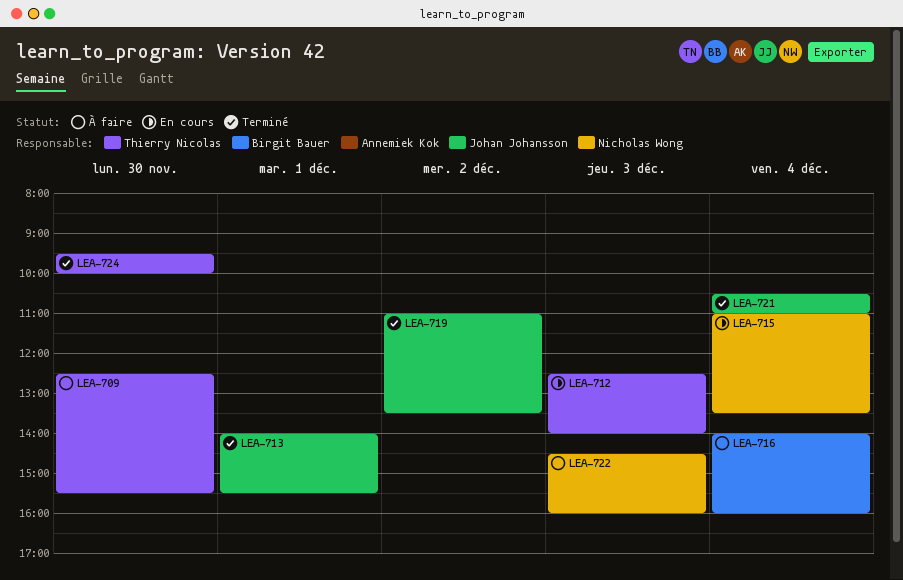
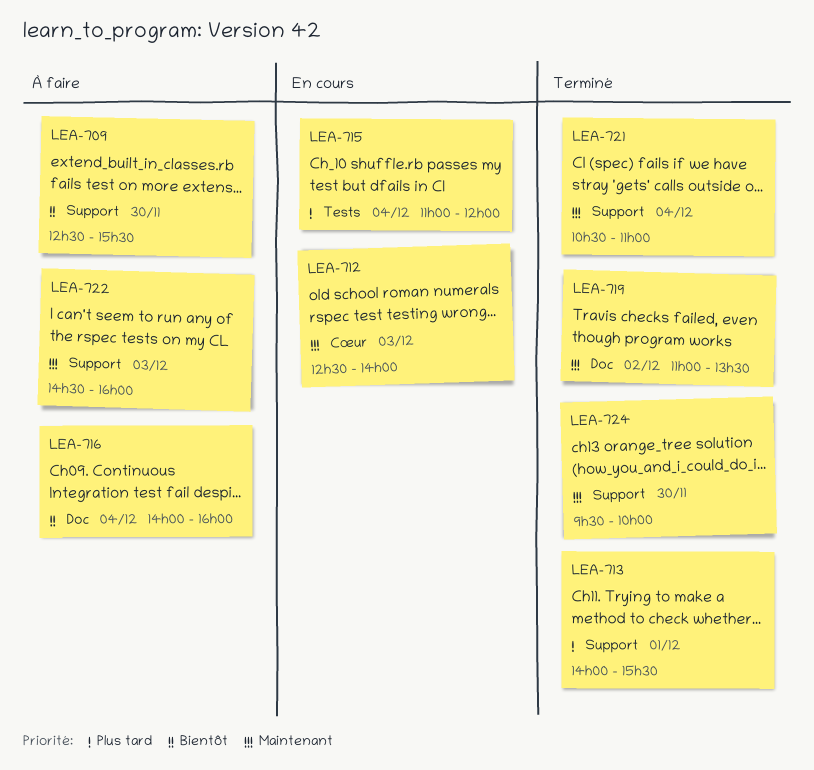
LEA-715, ends: 13:30 -> 12:00

